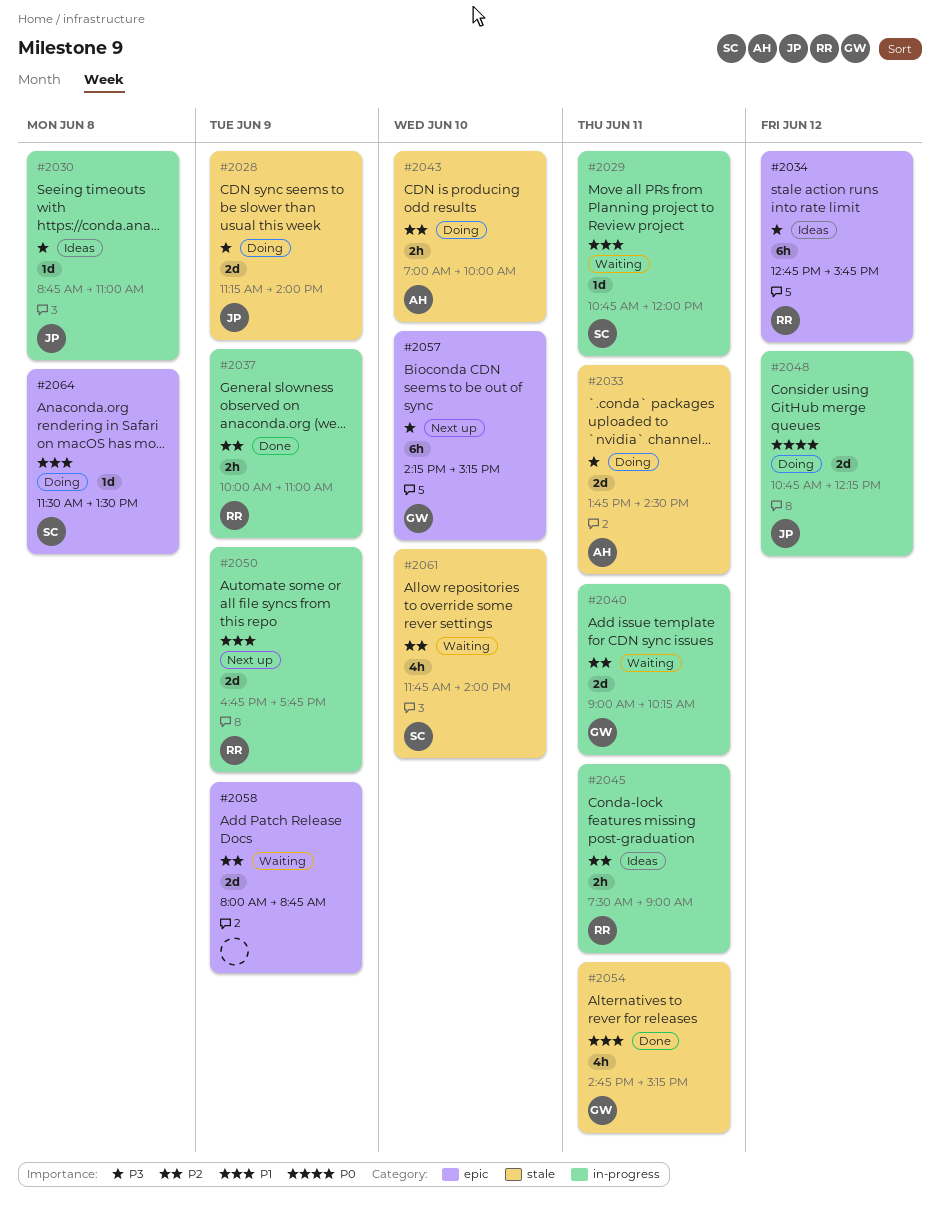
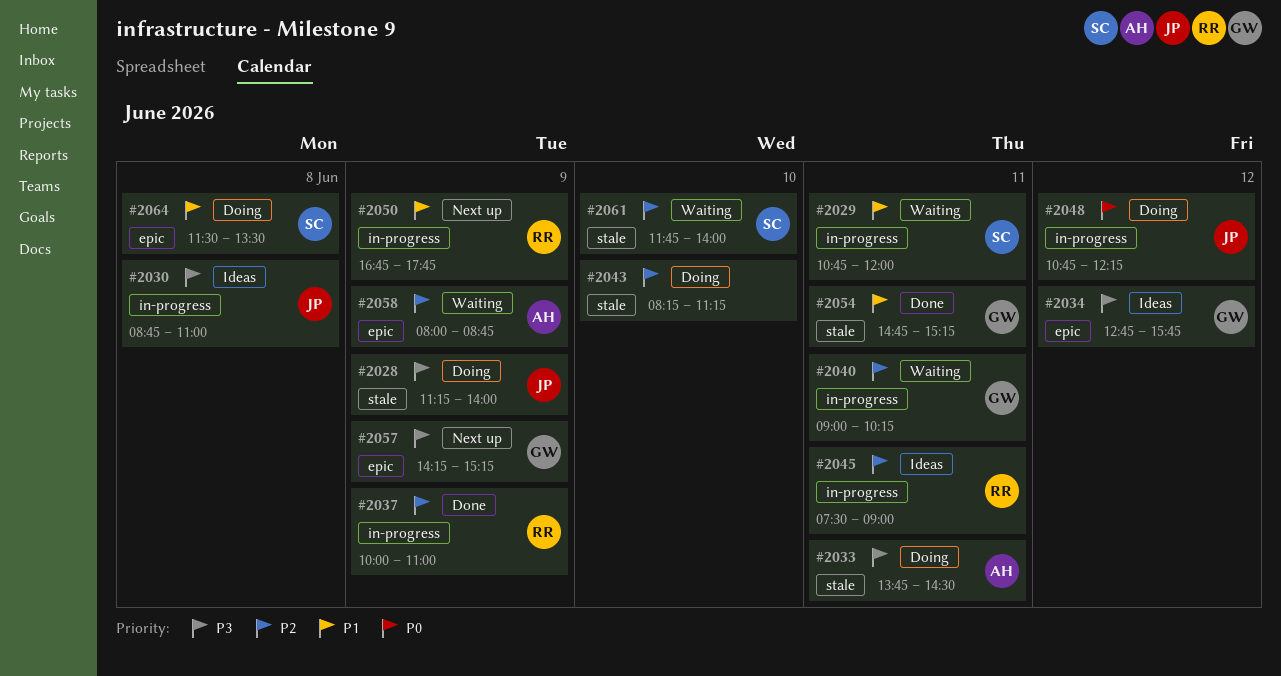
#2034, owner: RR -> GW
#2043, owner: AH -> none
#2043, begins: 07:00 -> 08:15
#2043, ends: 10:00 -> 11:15
#2057, day: Jun 10 -> Jun 9
#2058, owner: none -> AH

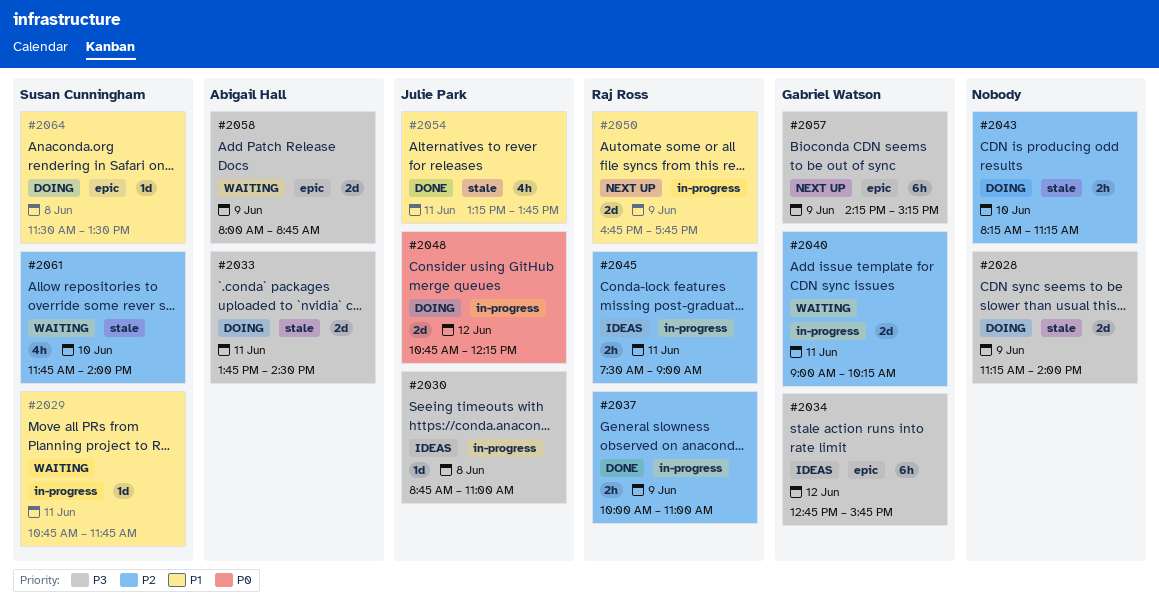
#2028, owner: Julie Park -> none
#2029, ends: 12:00 -> 11:45
#2054, owner: Gabriel Watson -> Julie Park
#2054, begins: 14:45 -> 13:15
#2054, ends: 15:15 -> 13:45
#2058, priority: P2 -> P3

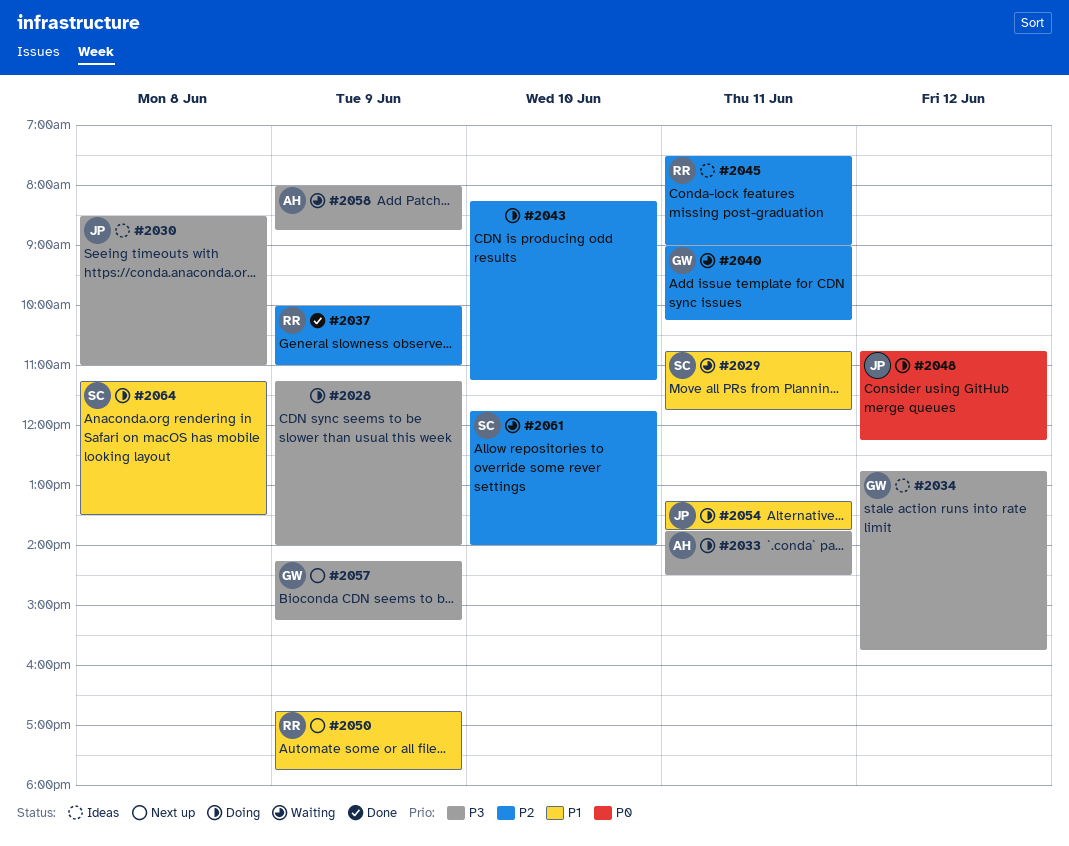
#2030, begins: 08:45 -> 08:30
#2054, status: Done -> Doing
#2064, begins: 11:30 -> 11:15

